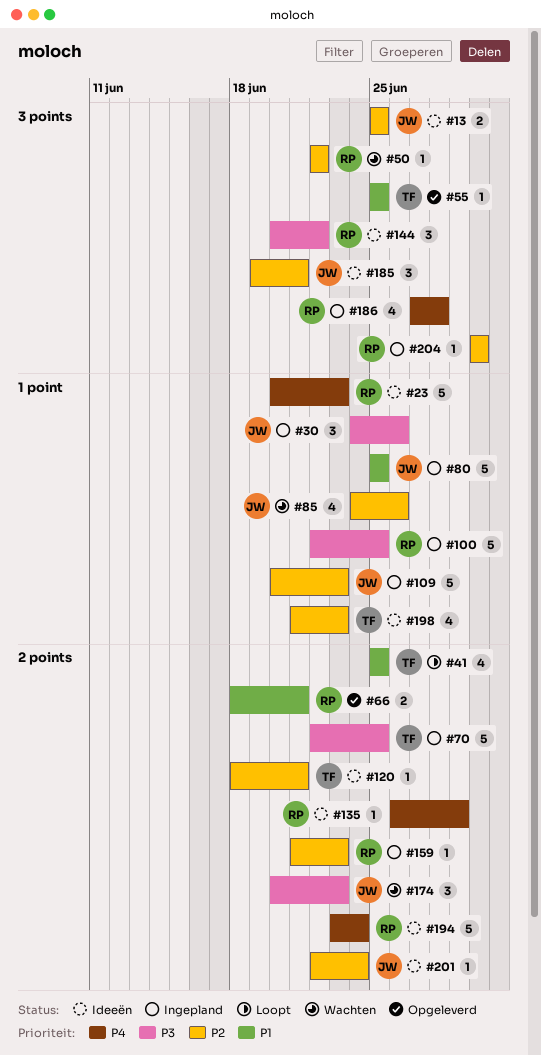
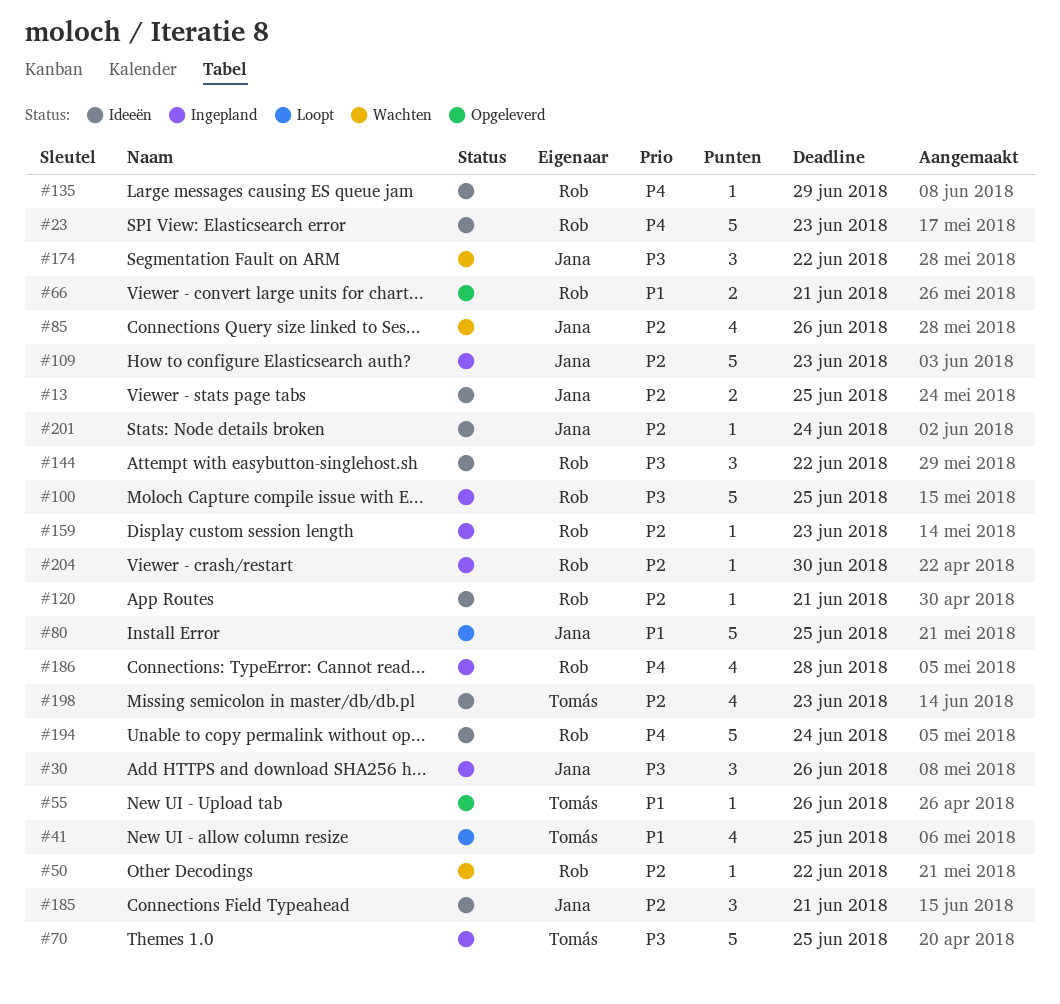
#55, due: Jun 25 -> Jun 26
#80, status: Ingepland -> Loopt
#120, owner: Tomás -> Rob
#174, due: Jun 23 -> Jun 22

